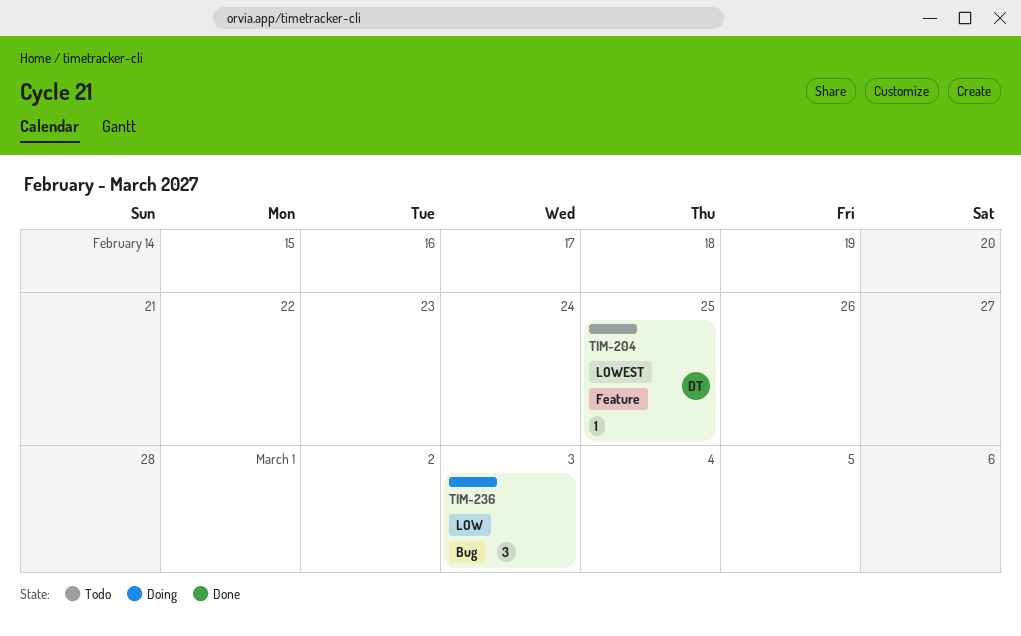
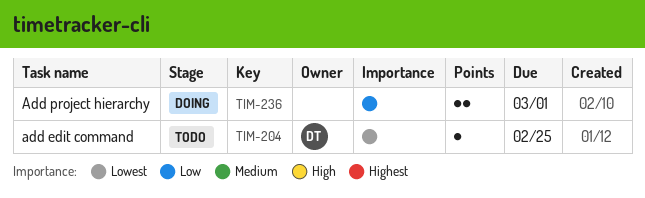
TIM-236, estimate: 3 -> 2
TIM-236, due: Mar 3 -> Mar 1

